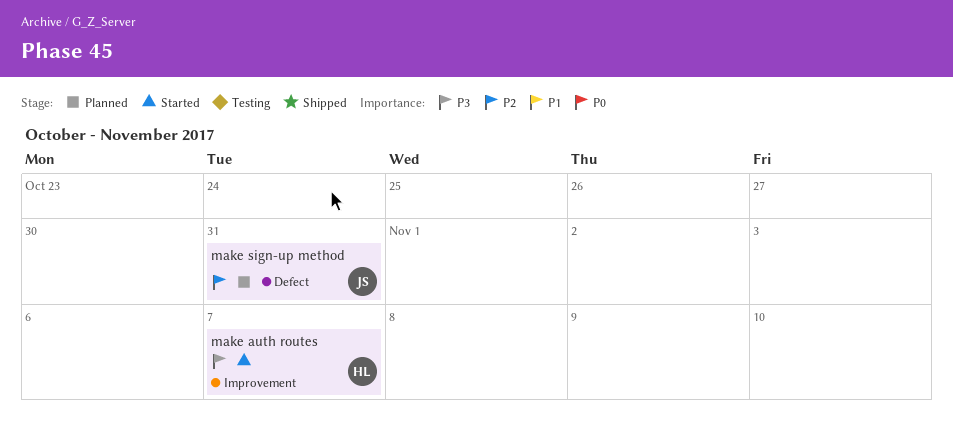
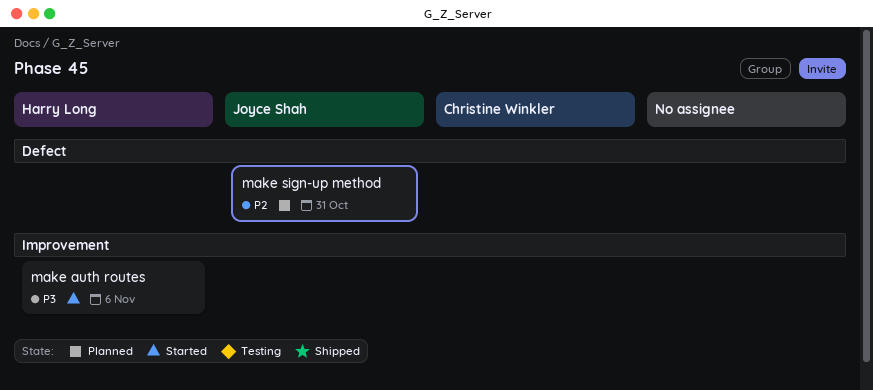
make auth routes, due: Nov 7 -> Nov 6

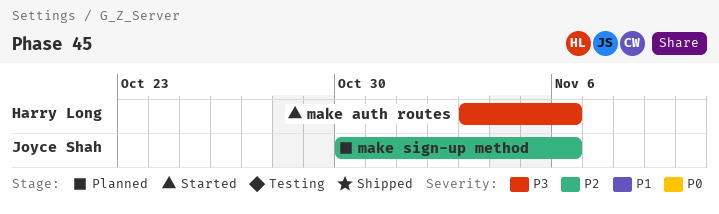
make sign-up method, due: Oct 31 -> Nov 6

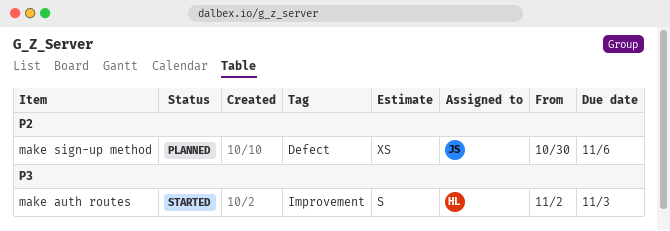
make auth routes, start: Nov 3 -> Nov 2
make auth routes, due: Nov 6 -> Nov 3

